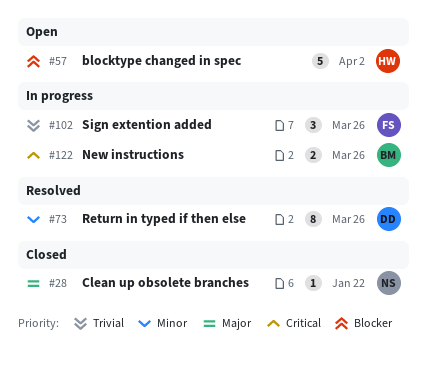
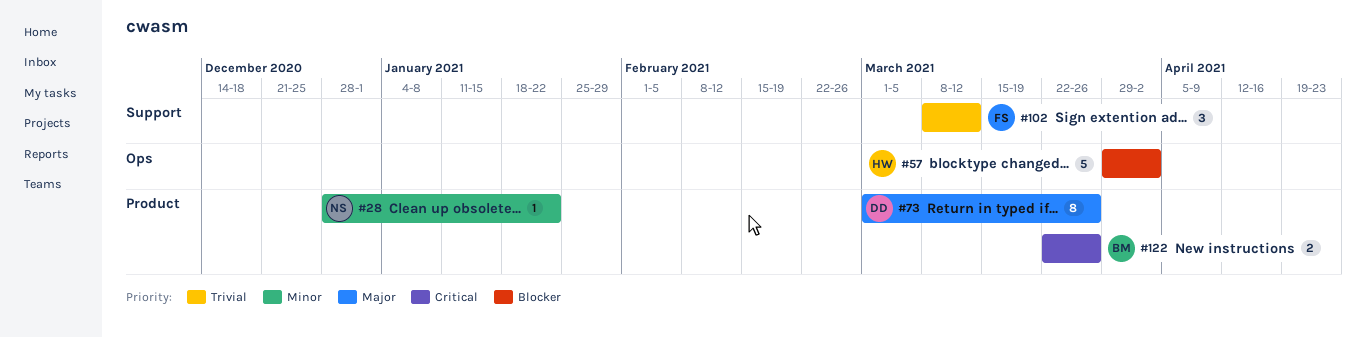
#28, priority: Major -> Minor
#73, priority: Minor -> Major
#102, due: Mar 26 -> Mar 12

